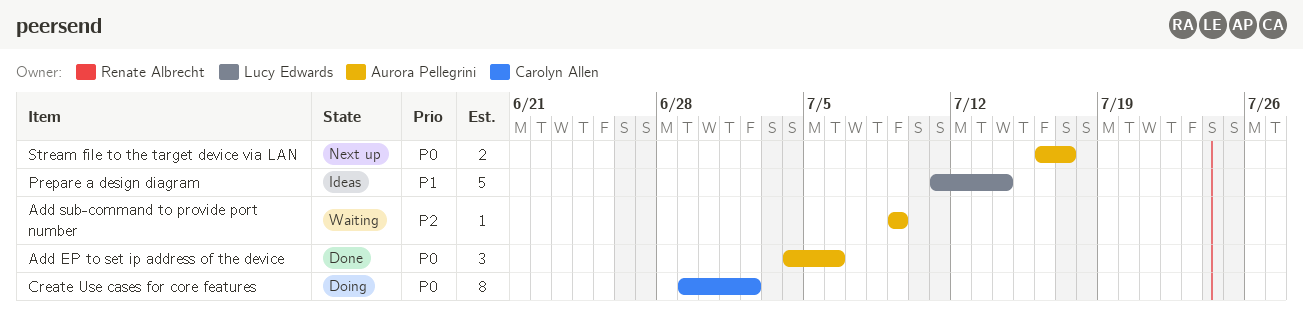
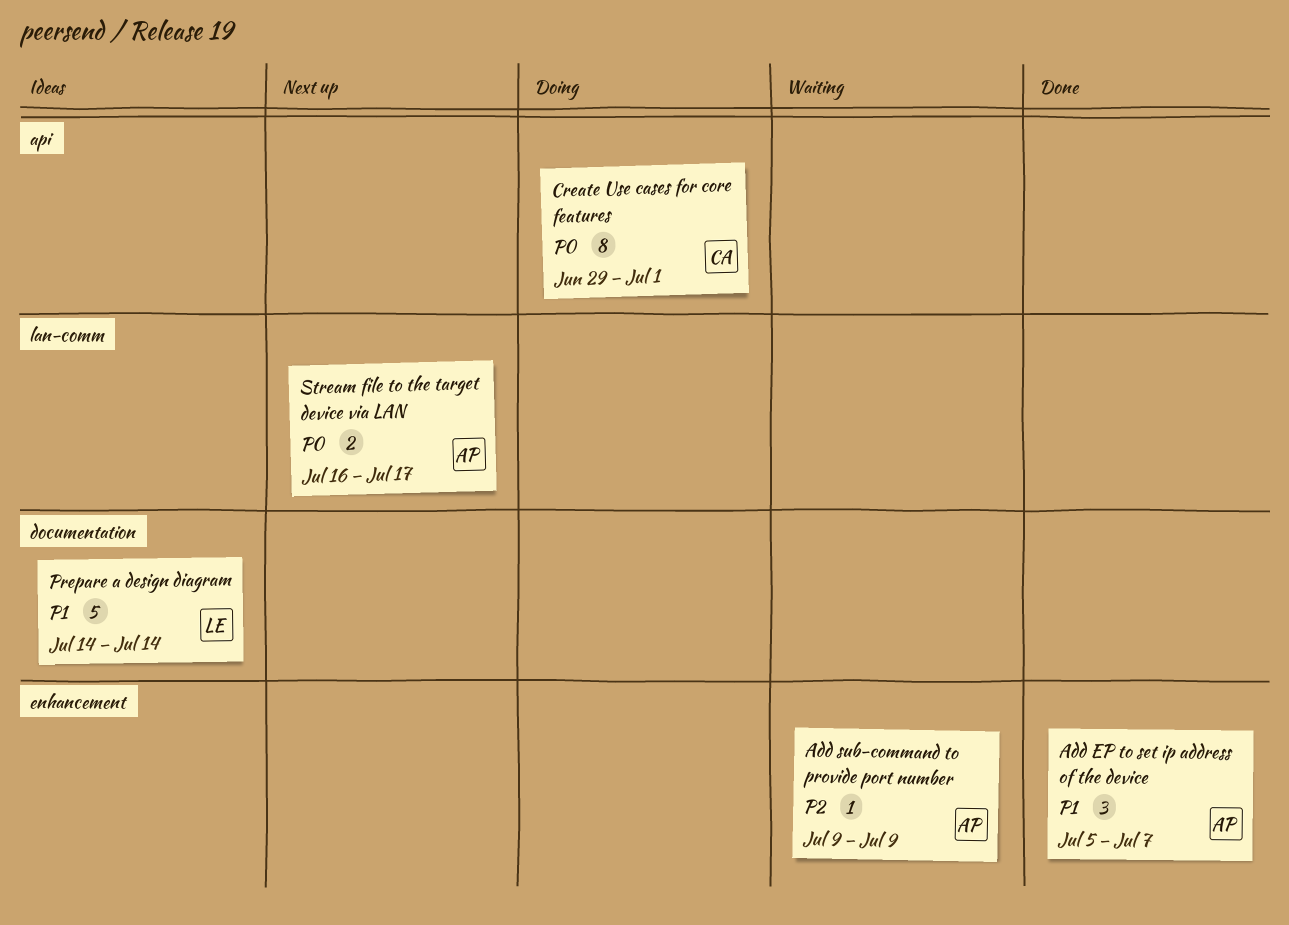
Add EP to set ip address of the device, priority: P0 -> P1
Add EP to set ip address of the device, start: Jul 4 -> Jul 5
Add EP to set ip address of the device, due: Jul 6 -> Jul 7
Create Use cases for core features, due: Jul 2 -> Jul 1
Prepare a design diagram, start: Jul 11 -> Jul 14

